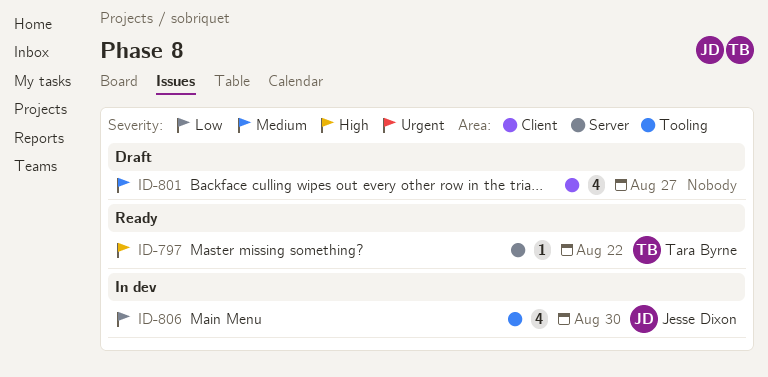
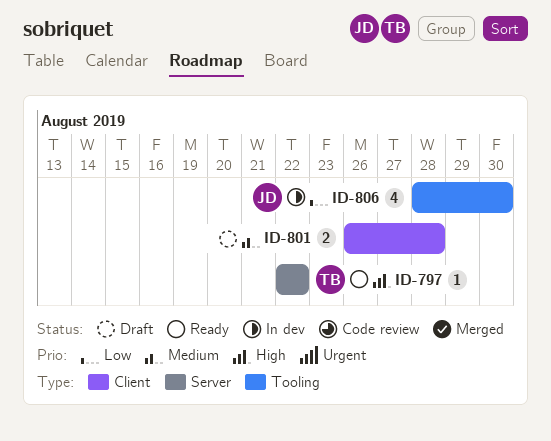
ID-801, estimate: 4 -> 2
ID-801, due: Aug 27 -> Aug 28

